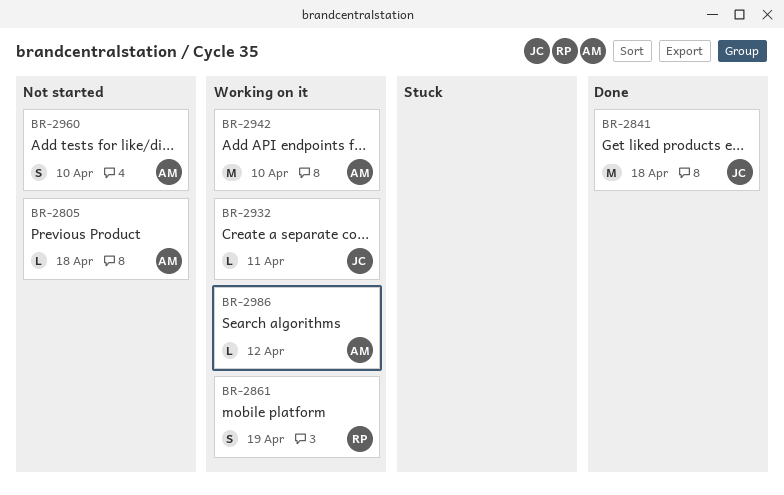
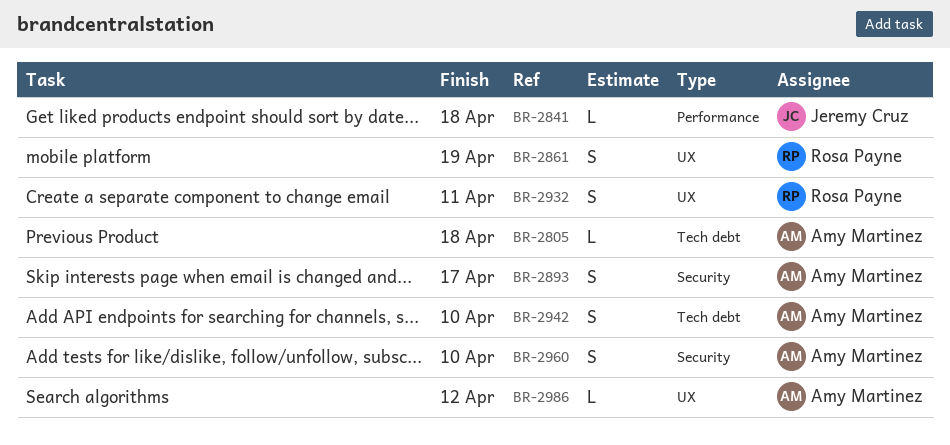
BR-2841, estimate: M -> L
BR-2893: none -> present
BR-2932, owner: Jeremy Cruz -> Rosa Payne
BR-2932, estimate: L -> S
BR-2942, estimate: M -> S

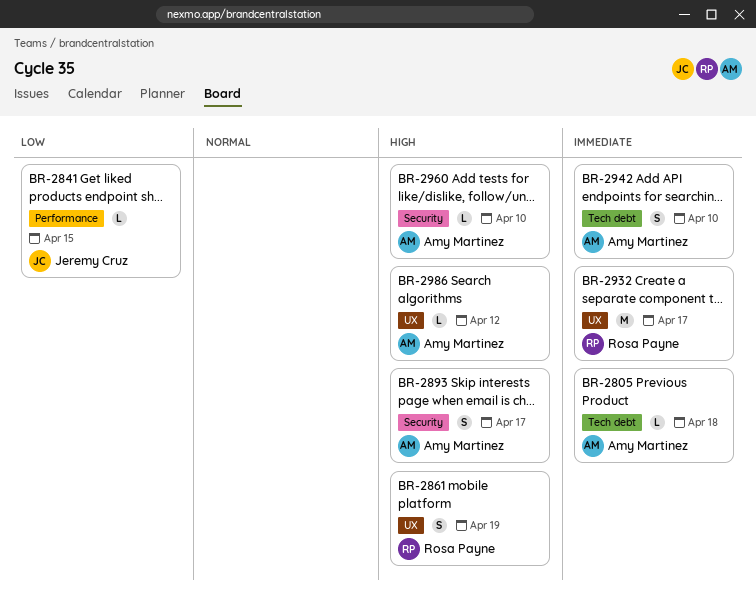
BR-2841, due: Apr 18 -> Apr 15
BR-2932, estimate: S -> M
BR-2932, due: Apr 11 -> Apr 17
BR-2960, estimate: S -> L

